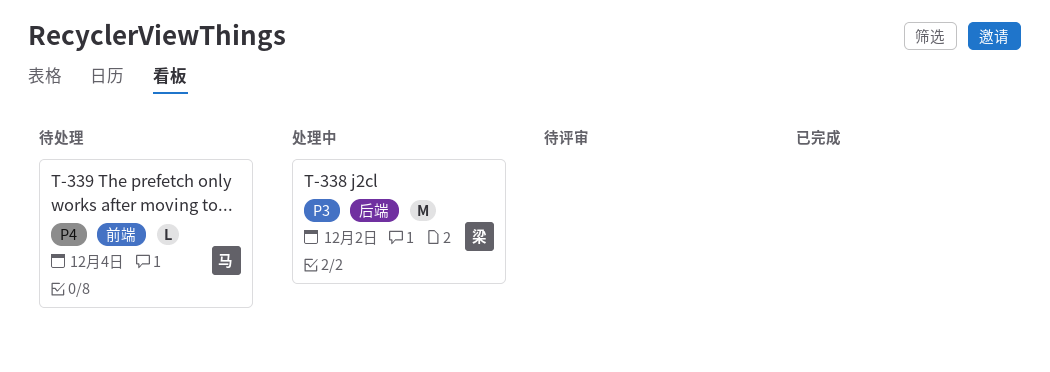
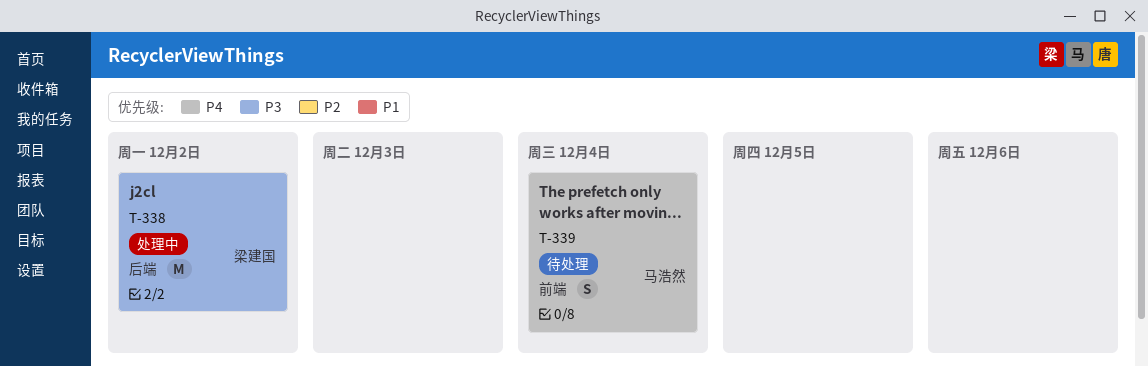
T-339, estimate: L -> S

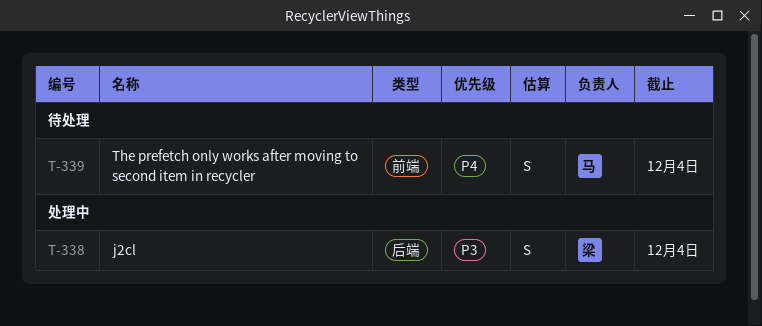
T-338, estimate: M -> S
T-338, due: Dec 2 -> Dec 4

